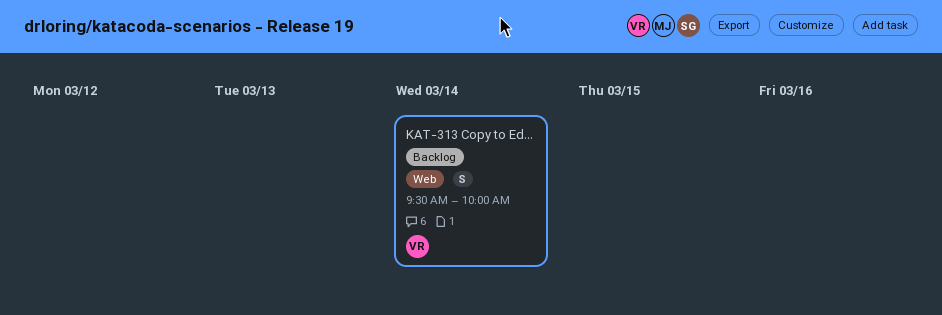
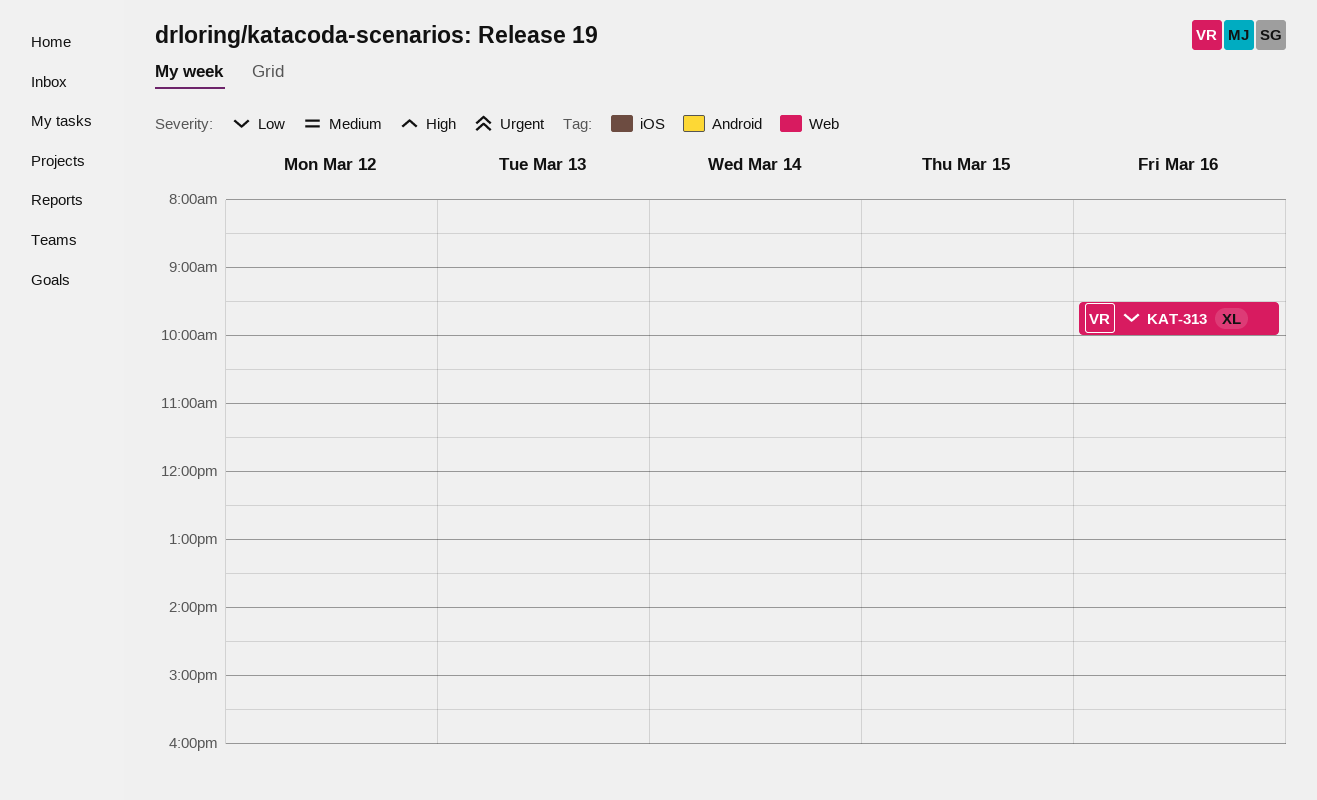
KAT-313, estimate: S -> XL
KAT-313, day: Mar 14 -> Mar 16

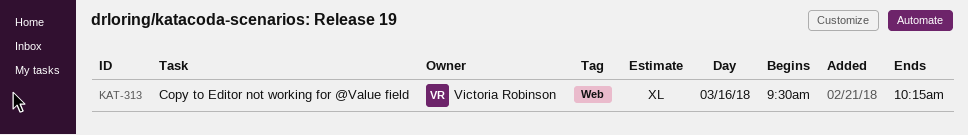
KAT-313, ends: 10:00 -> 10:15

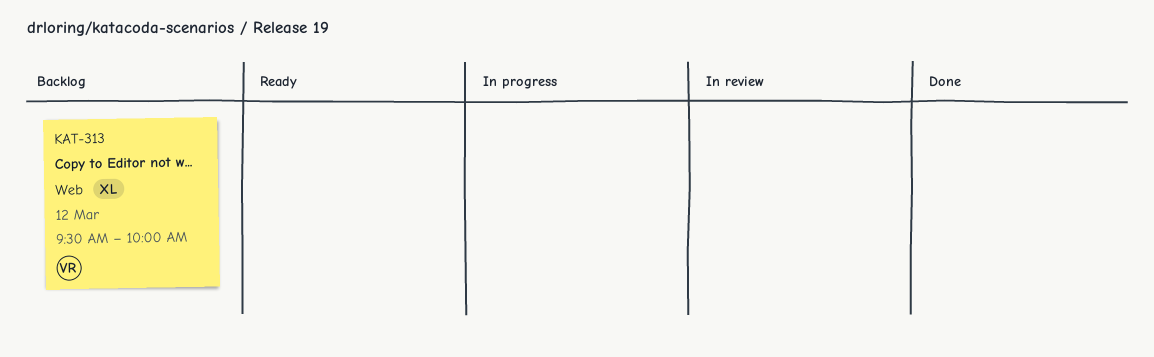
KAT-313, day: Mar 16 -> Mar 12
KAT-313, ends: 10:15 -> 10:00

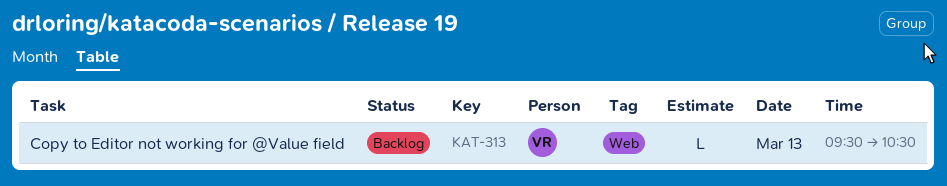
KAT-313, estimate: XL -> L
KAT-313, day: Mar 12 -> Mar 13
KAT-313, ends: 10:00 -> 10:30

